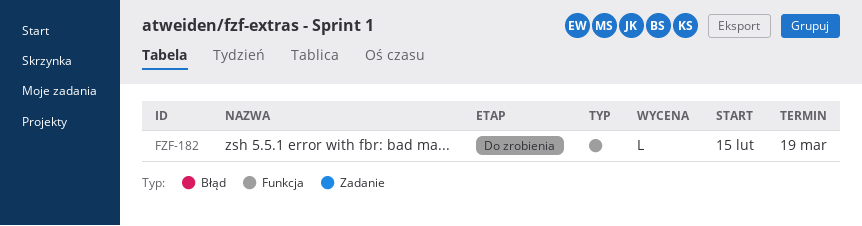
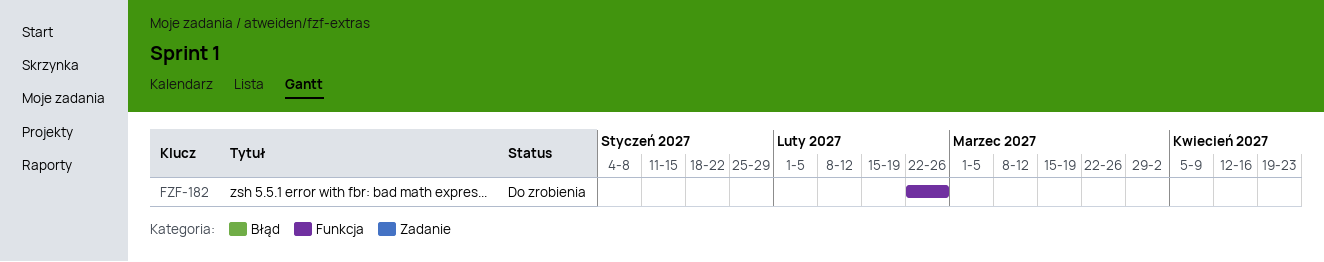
FZF-182, start: Feb 15 -> Feb 22
FZF-182, due: Mar 19 -> Feb 26

